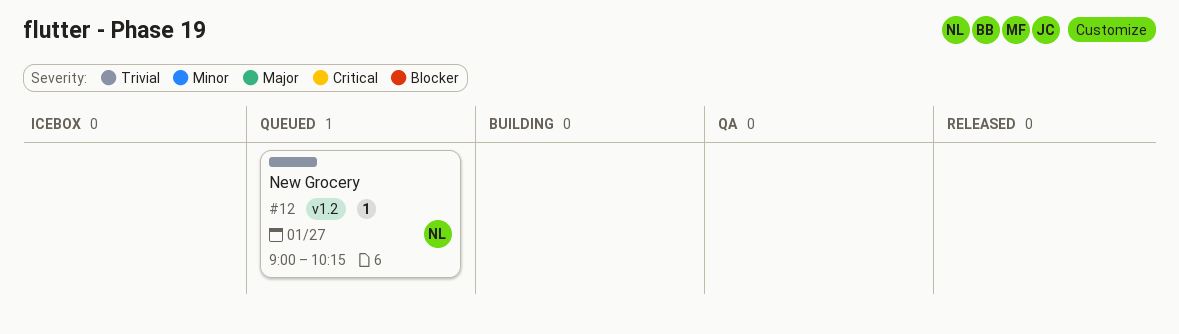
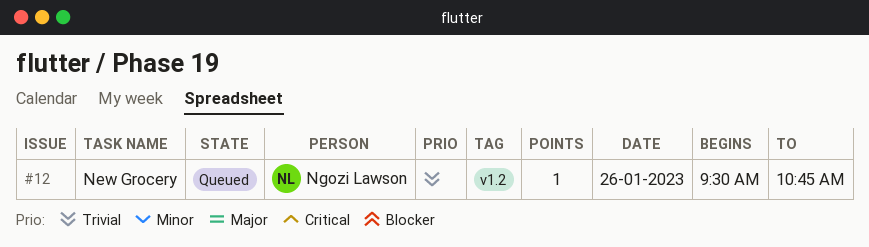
#12, day: Jan 27 -> Jan 26
#12, begins: 09:00 -> 09:30
#12, ends: 10:15 -> 10:45

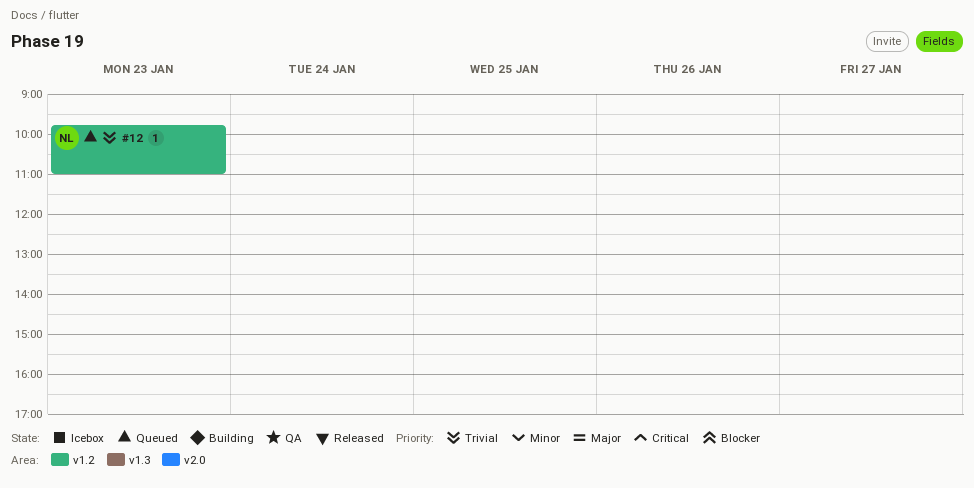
#12, day: Jan 26 -> Jan 23
#12, begins: 09:30 -> 09:45
#12, ends: 10:45 -> 11:00

